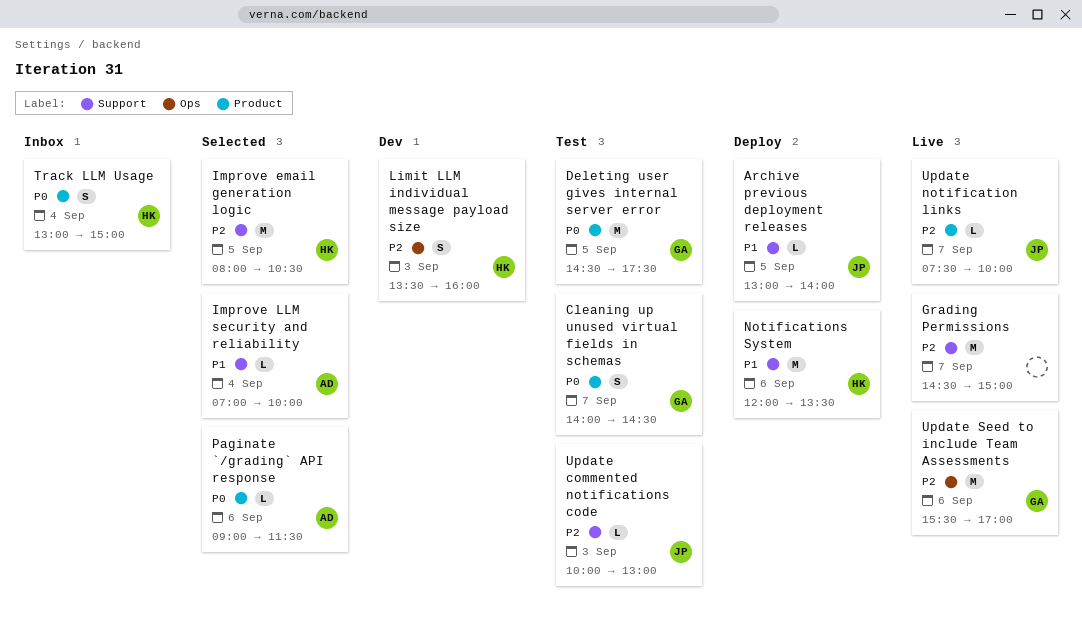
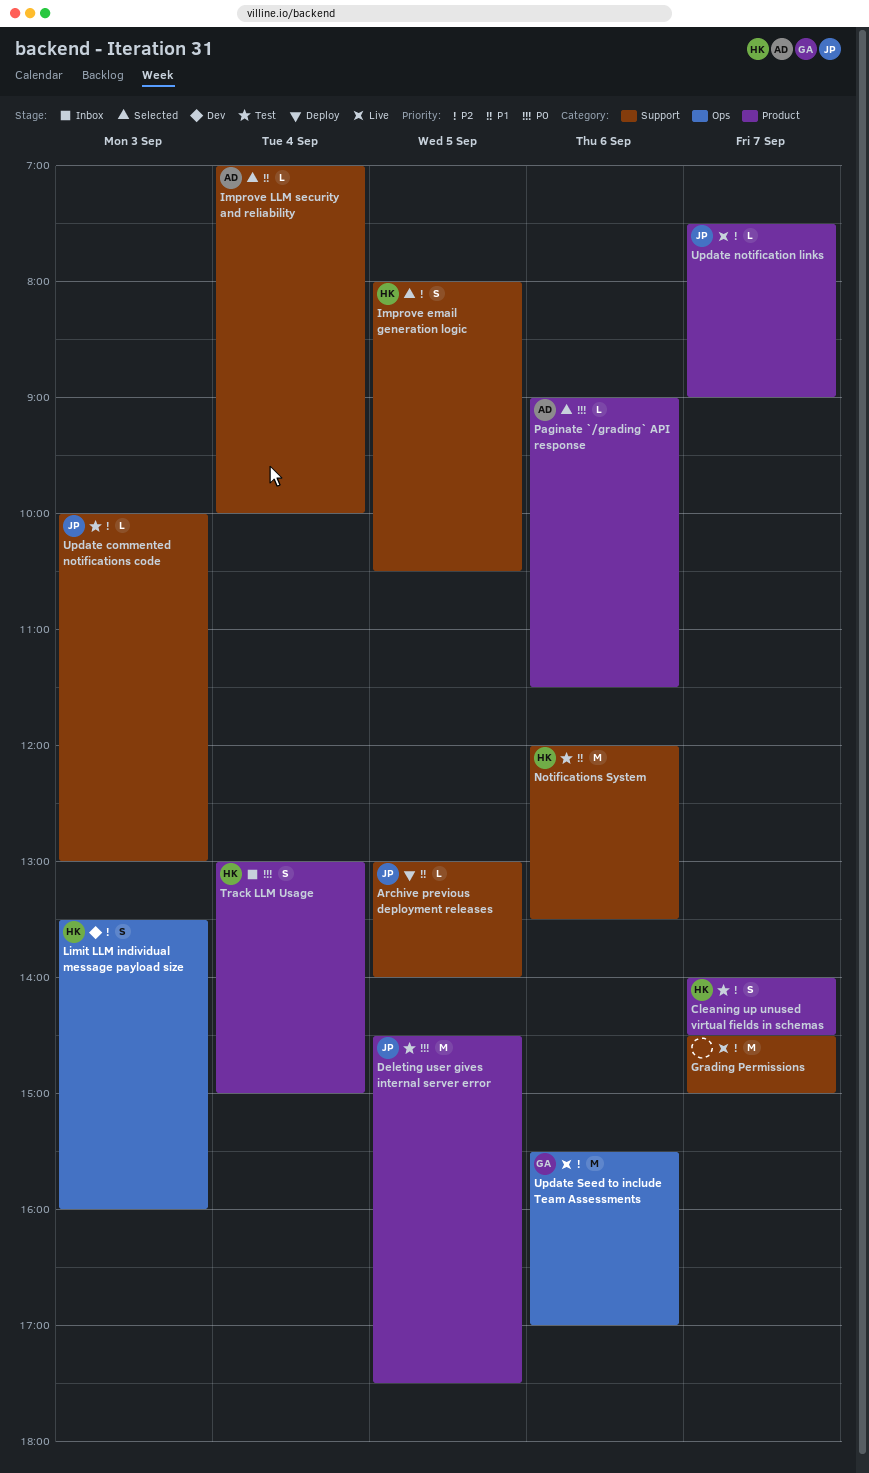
Cleaning up unused virtual fields in schemas, owner: GA -> HK
Cleaning up unused virtual fields in schemas, priority: P0 -> P2
Deleting user gives internal server error, owner: GA -> JP
Improve email generation logic, estimate: M -> S
Notifications System, status: Deploy -> Test
Update notification links, ends: 10:00 -> 09:00

